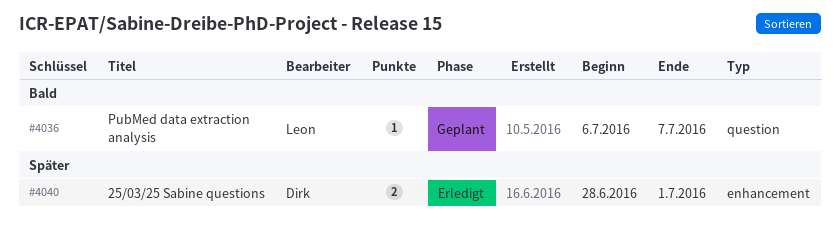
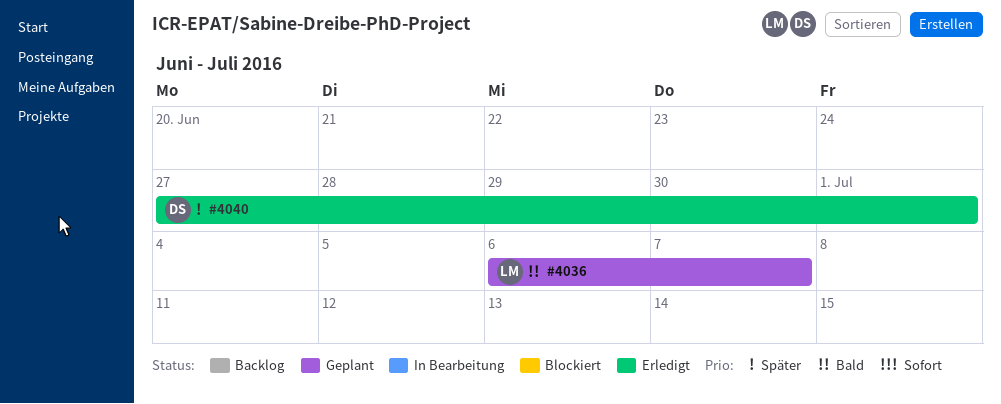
#4040, start: Jun 28 -> Jun 27

